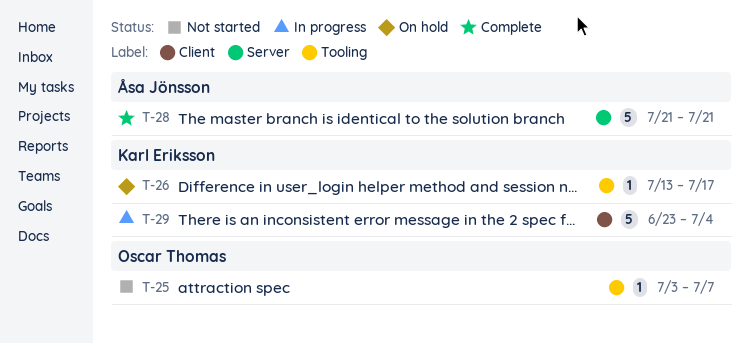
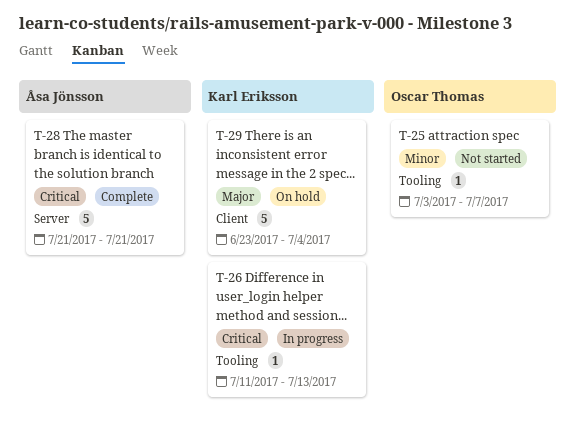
T-26, status: On hold -> In progress
T-26, start: Jul 13 -> Jul 11
T-26, due: Jul 17 -> Jul 13
T-29, status: In progress -> On hold

